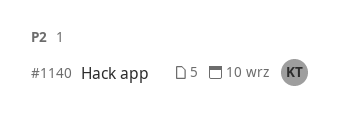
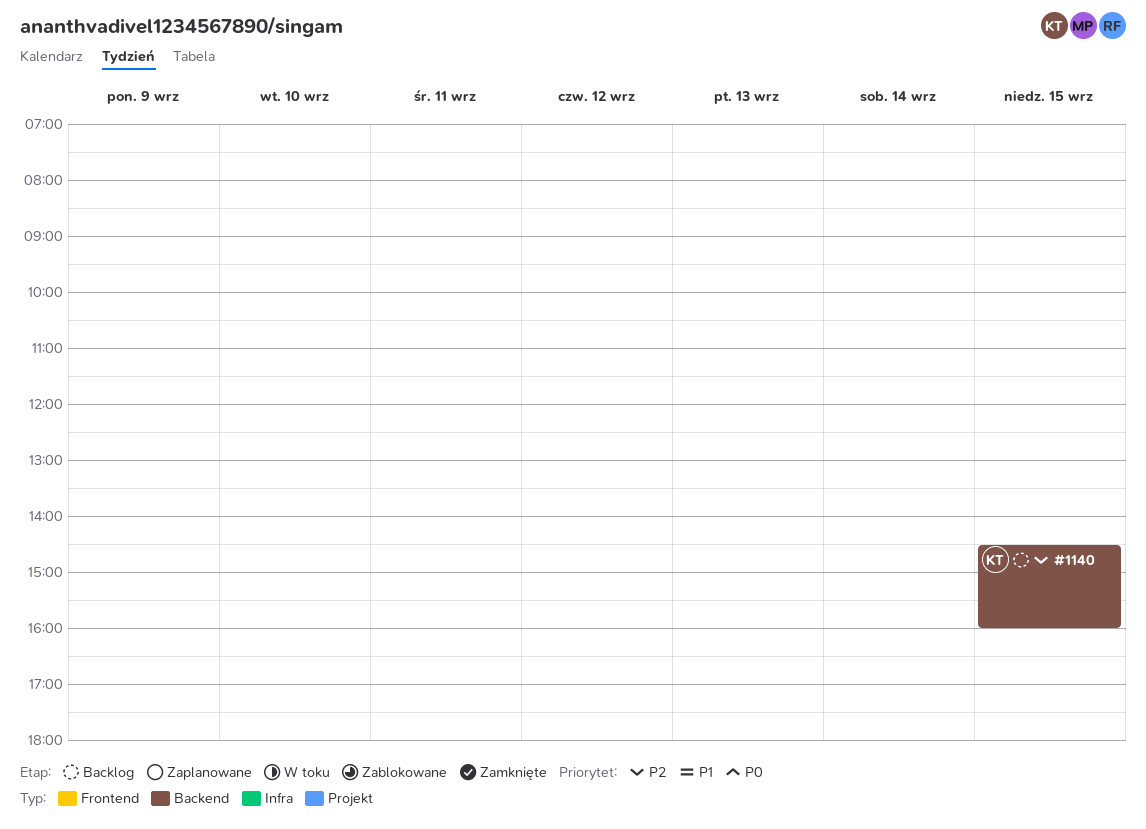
#1140, day: Sep 10 -> Sep 15

